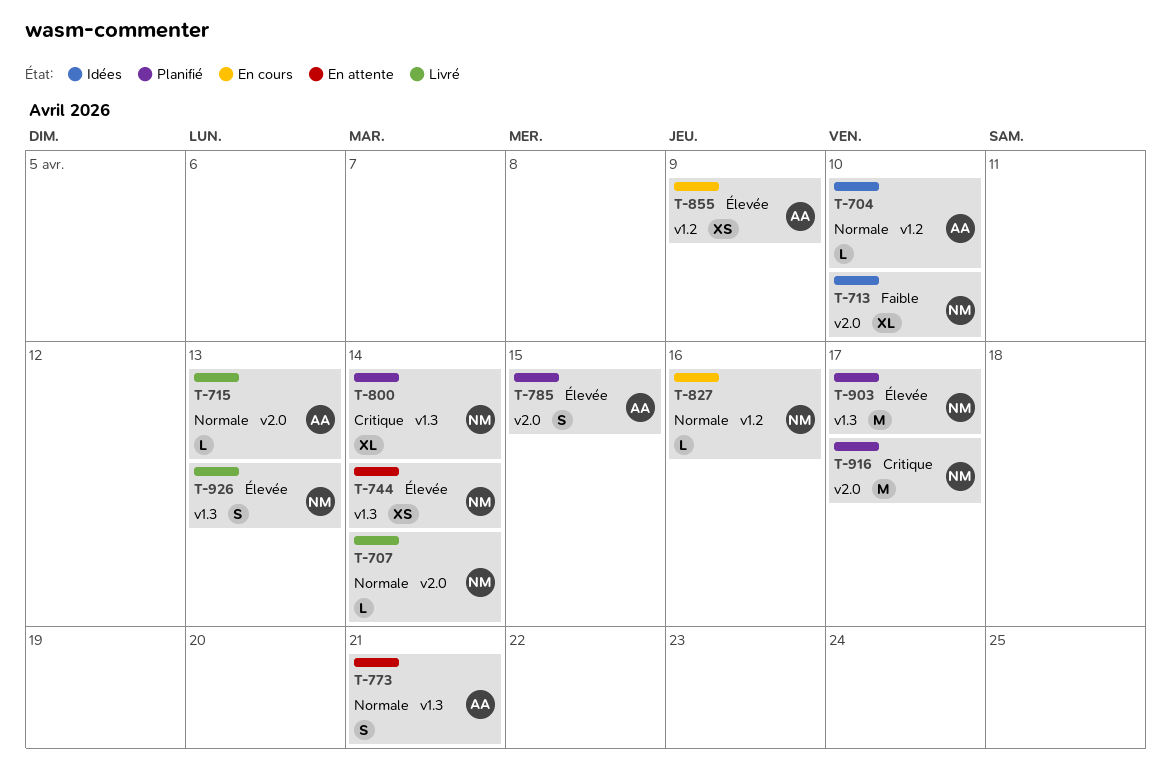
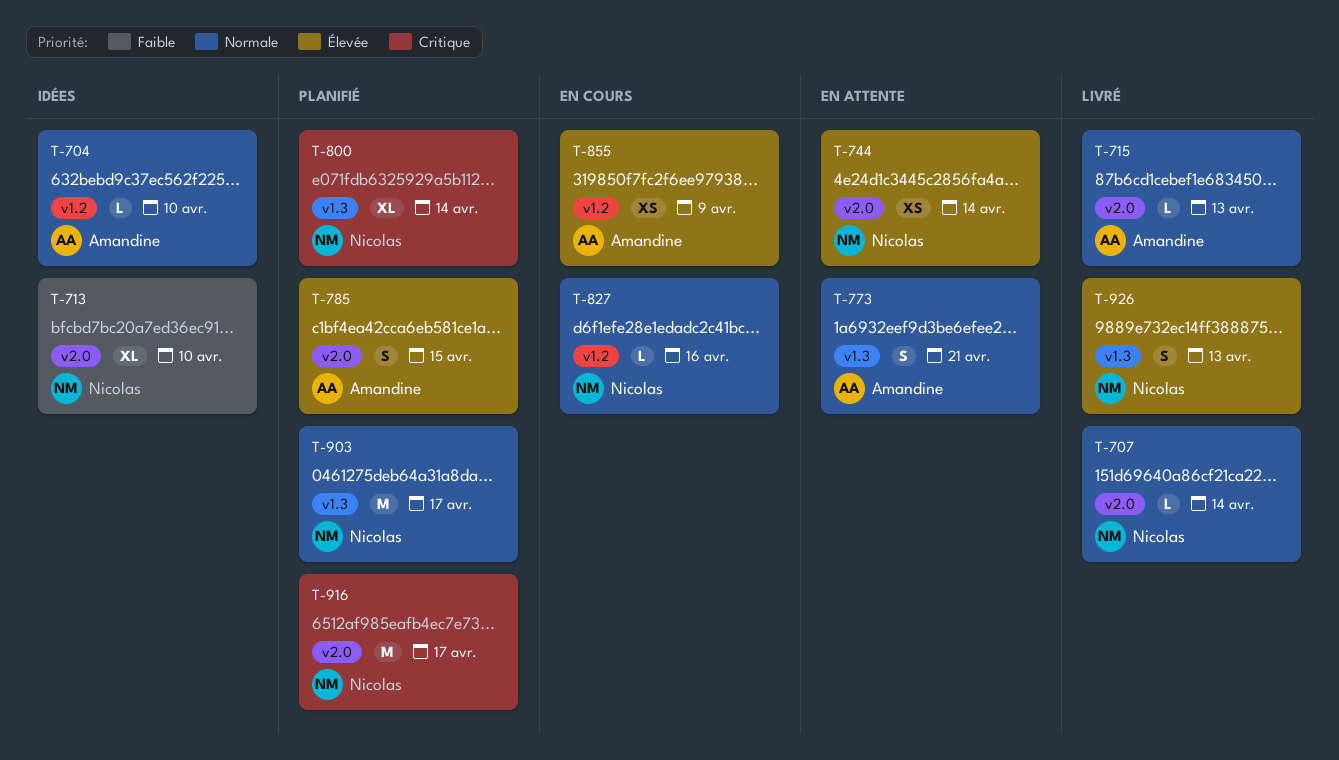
T-744, label: v1.3 -> v2.0
T-903, priority: Élevée -> Normale

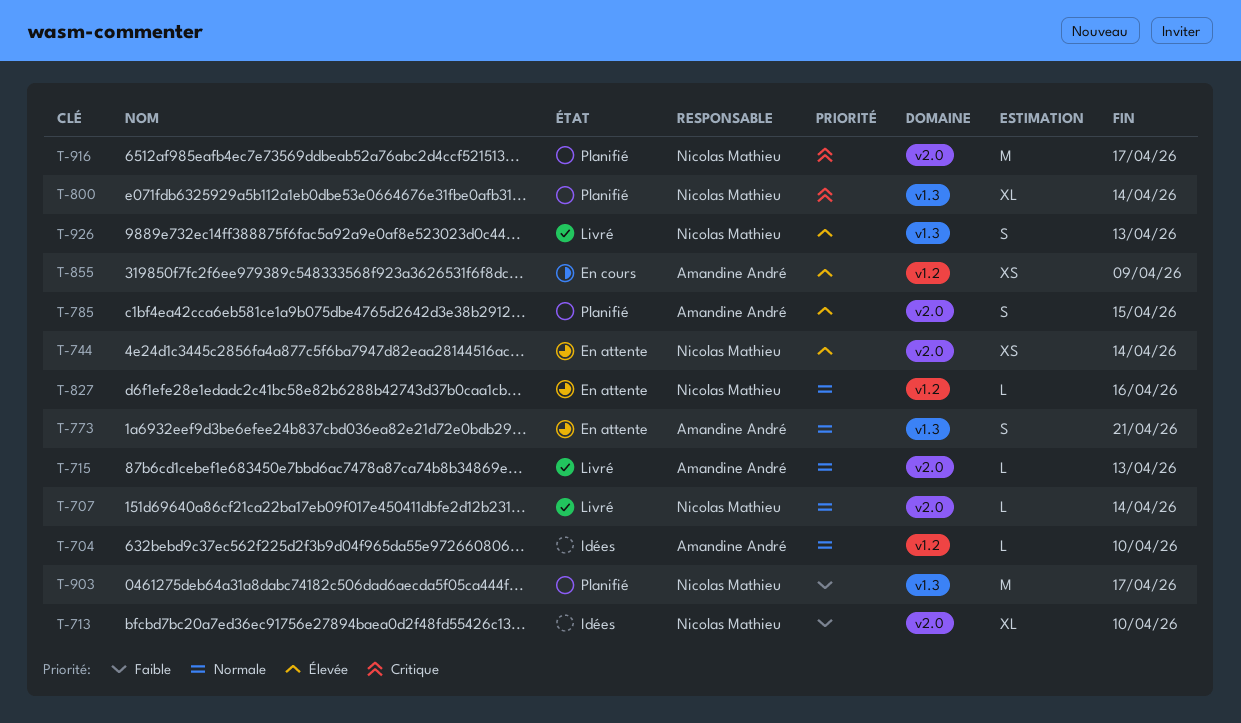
T-827, status: En cours -> En attente
T-903, priority: Normale -> Faible

